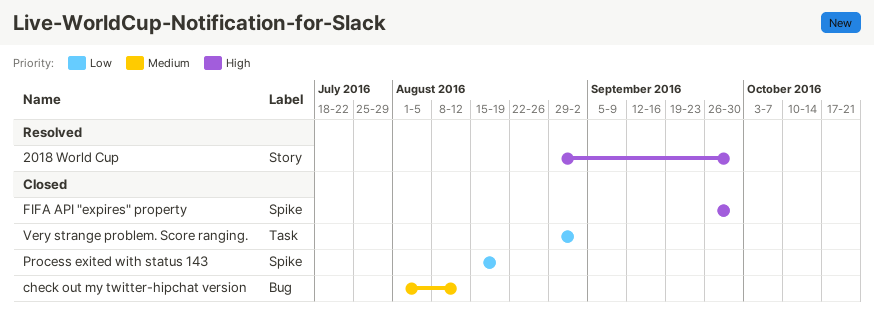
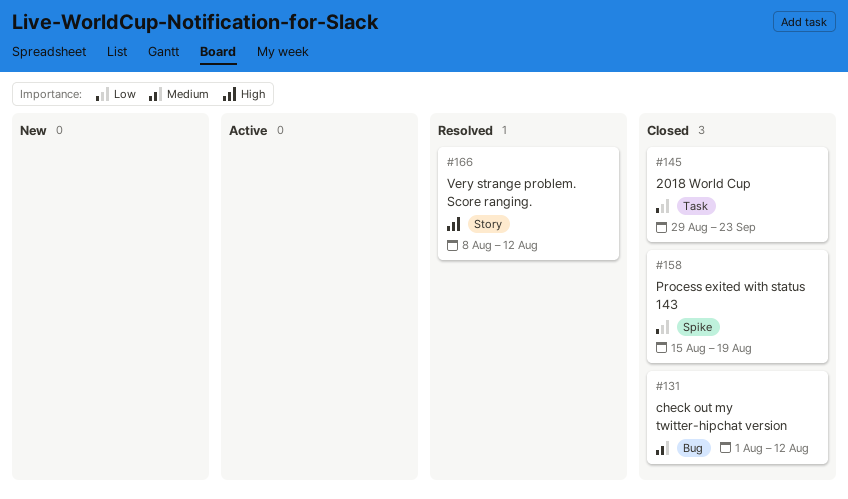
2018 World Cup, status: Resolved -> Closed
2018 World Cup, priority: High -> Low
2018 World Cup, label: Story -> Task
2018 World Cup, due: Sep 30 -> Sep 23
FIFA API "expires" property: present -> none
Very strange problem. Score ranging., status: Closed -> Resolved
Very strange problem. Score ranging., priority: Low -> High
Very strange problem. Score ranging., label: Task -> Story
Very strange problem. Score ranging., start: Aug 29 -> Aug 8
Very strange problem. Score ranging., due: Sep 2 -> Aug 12

